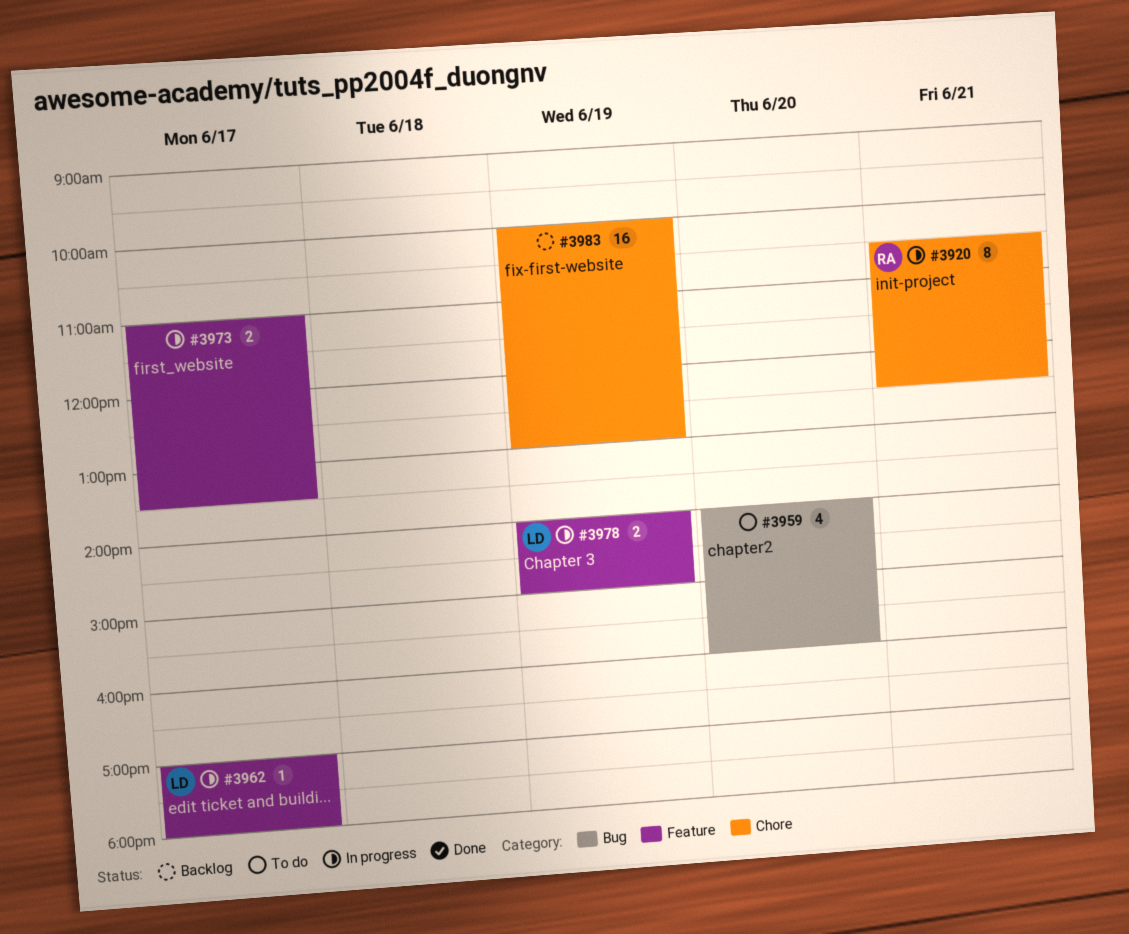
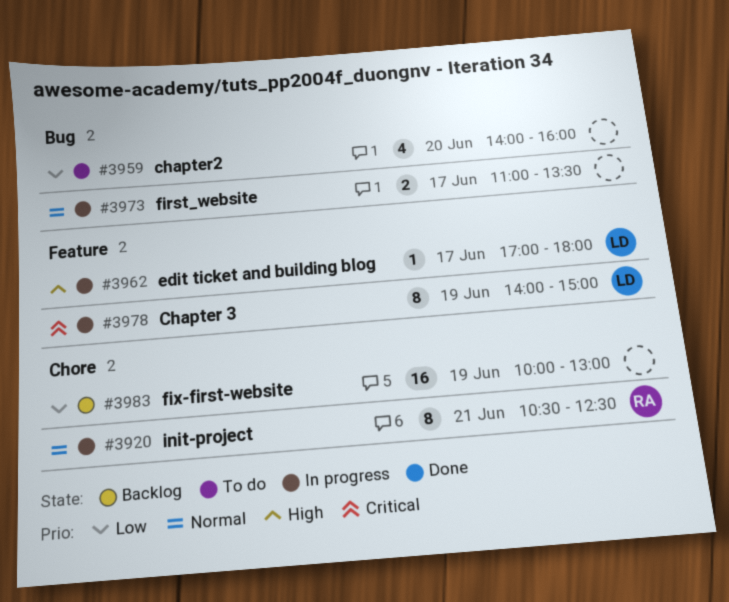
#3973, label: Feature -> Bug
#3978, estimate: 2 -> 8

